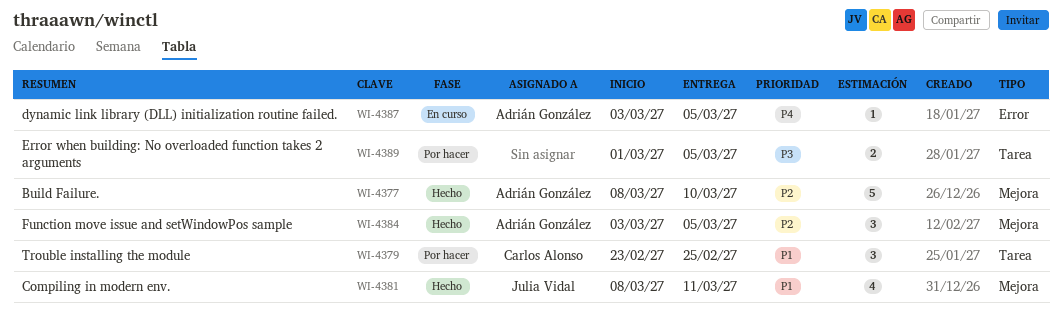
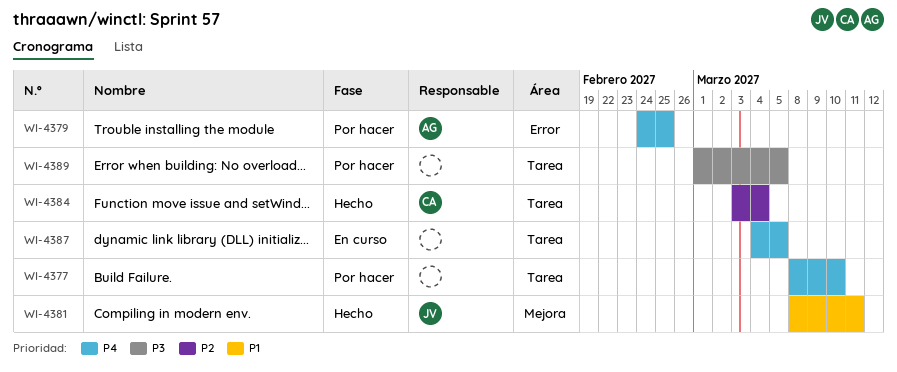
WI-4377, status: Hecho -> Por hacer
WI-4377, owner: Adrián González -> none
WI-4377, priority: P2 -> P4
WI-4377, label: Mejora -> Tarea
WI-4379, owner: Carlos Alonso -> Adrián González
WI-4379, priority: P1 -> P4
WI-4379, label: Tarea -> Error
WI-4379, start: Feb 23 -> Feb 24
WI-4384, owner: Adrián González -> Carlos Alonso
WI-4384, label: Mejora -> Tarea
WI-4384, due: Mar 5 -> Mar 4
WI-4387, owner: Adrián González -> none
WI-4387, label: Error -> Tarea
WI-4387, start: Mar 3 -> Mar 4

